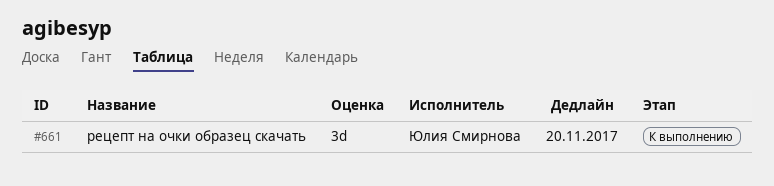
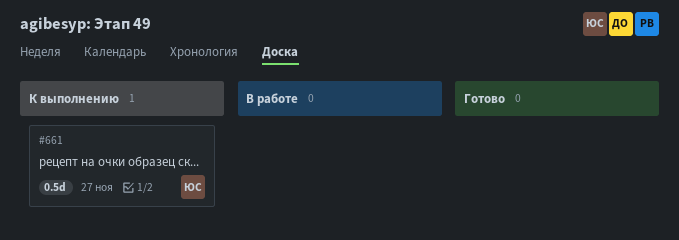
#661, estimate: 3d -> 0.5d
#661, due: Nov 20 -> Nov 27

